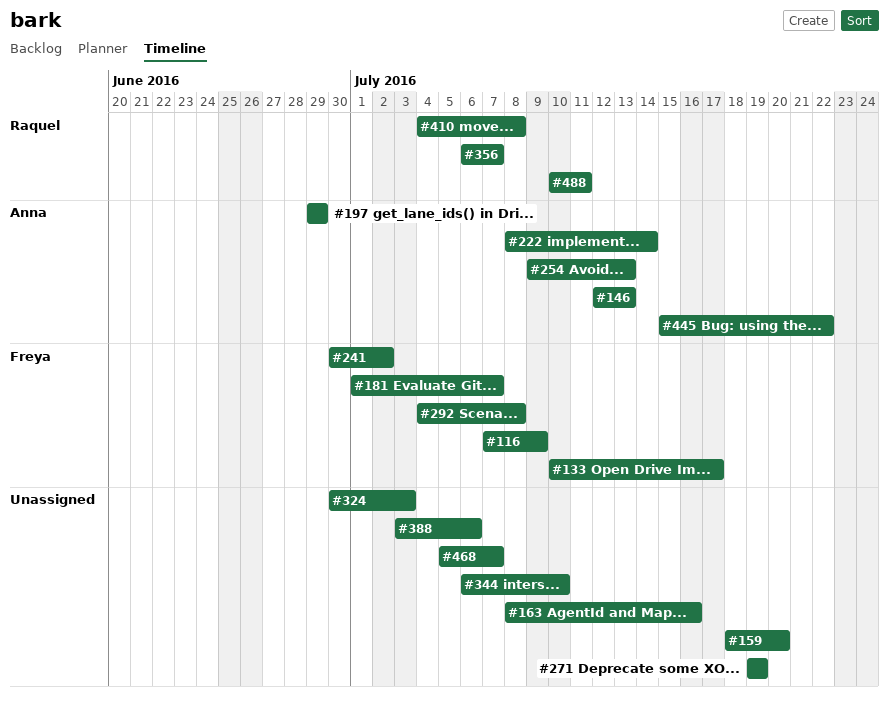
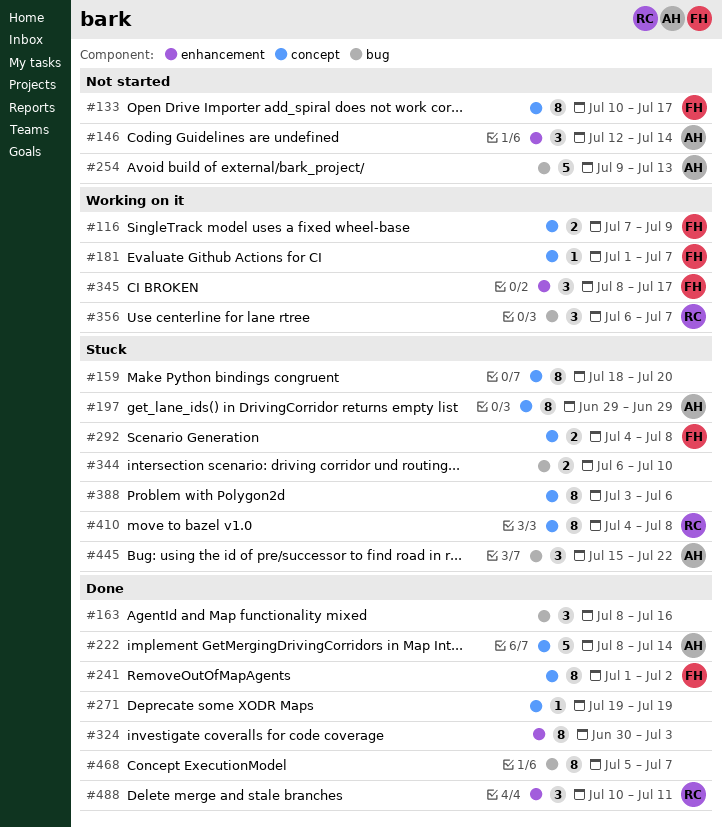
#146, due: Jul 13 -> Jul 14
#241, start: Jun 30 -> Jul 1
#345: none -> present

